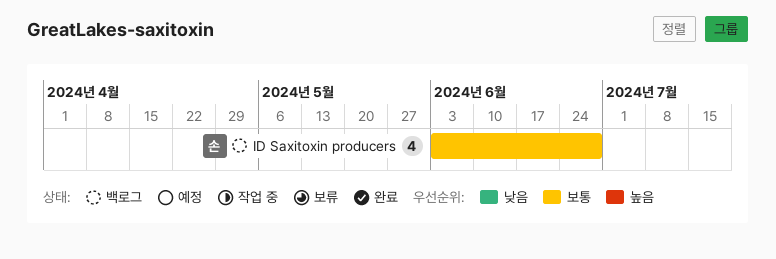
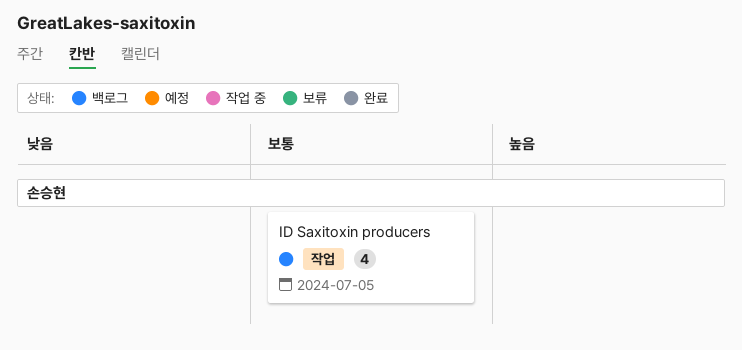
ID Saxitoxin producers, due: Jun 28 -> Jul 5

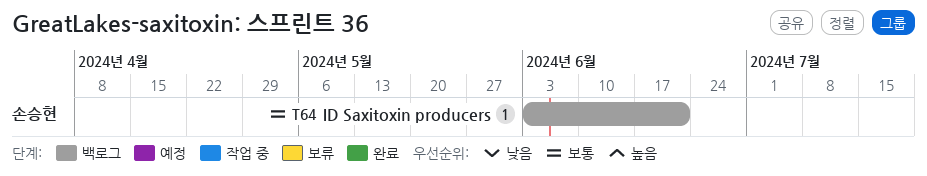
ID Saxitoxin producers, estimate: 4 -> 1
ID Saxitoxin producers, due: Jul 5 -> Jun 21

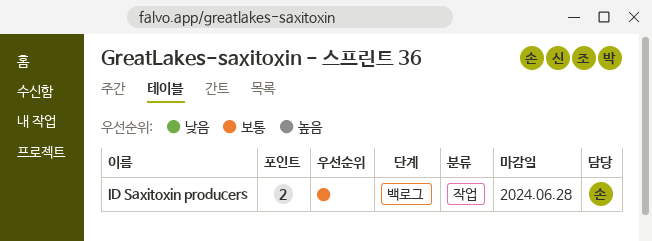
ID Saxitoxin producers, estimate: 1 -> 2
ID Saxitoxin producers, due: Jun 21 -> Jun 28

